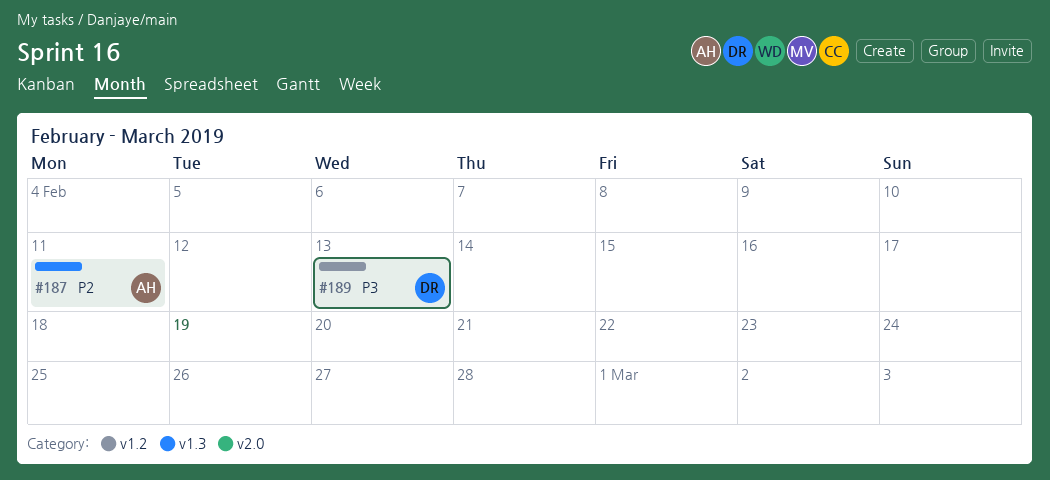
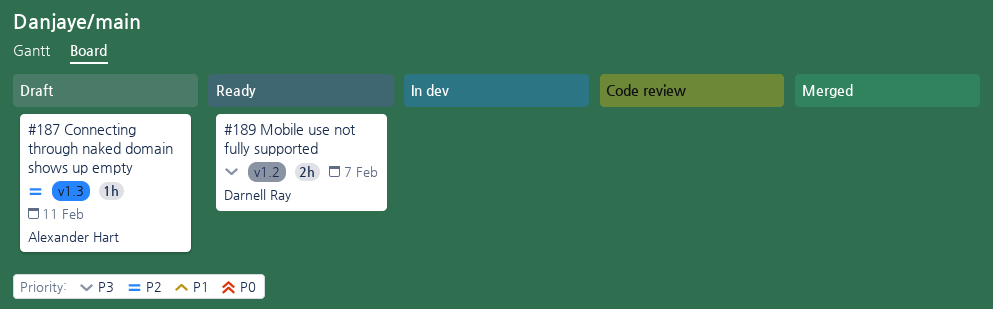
#189, due: Feb 13 -> Feb 7

